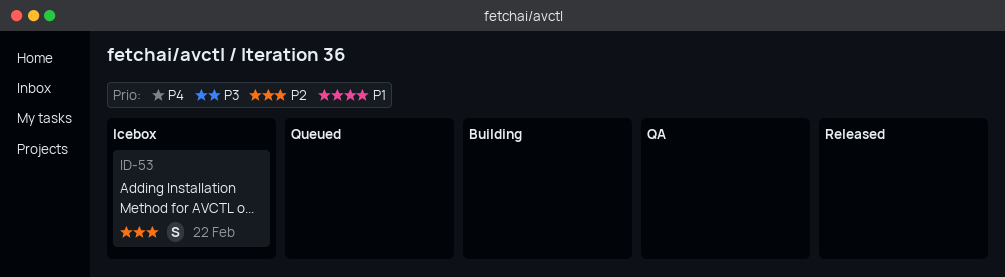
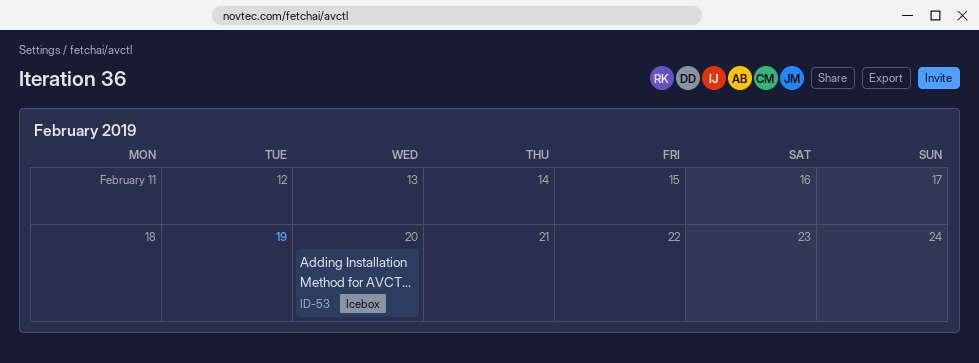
ID-53, due: Feb 22 -> Feb 20

